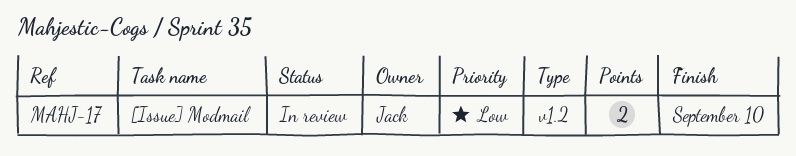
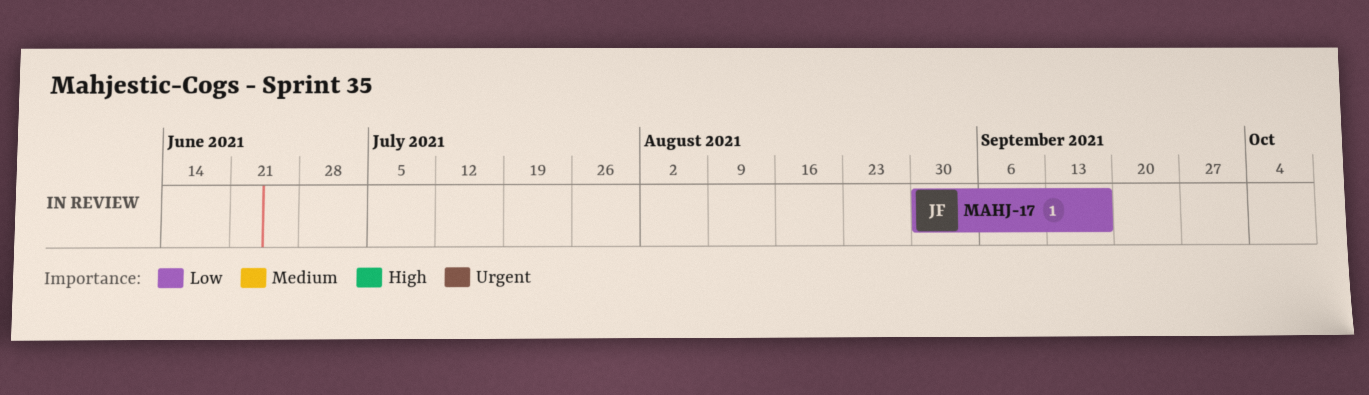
MAHJ-17, estimate: 2 -> 1
MAHJ-17, due: Sep 10 -> Sep 17

